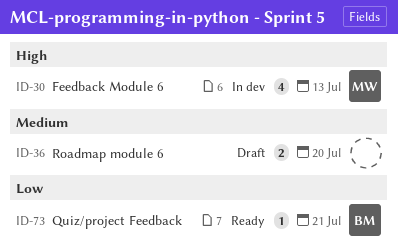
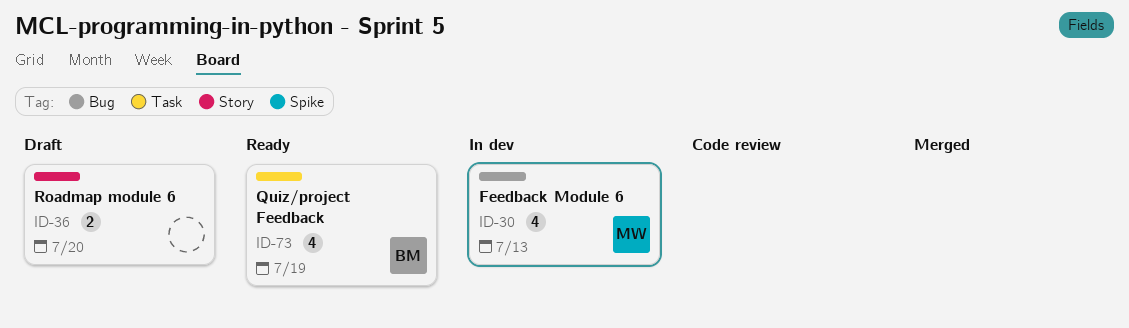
ID-73, estimate: 1 -> 4
ID-73, due: Jul 21 -> Jul 19

